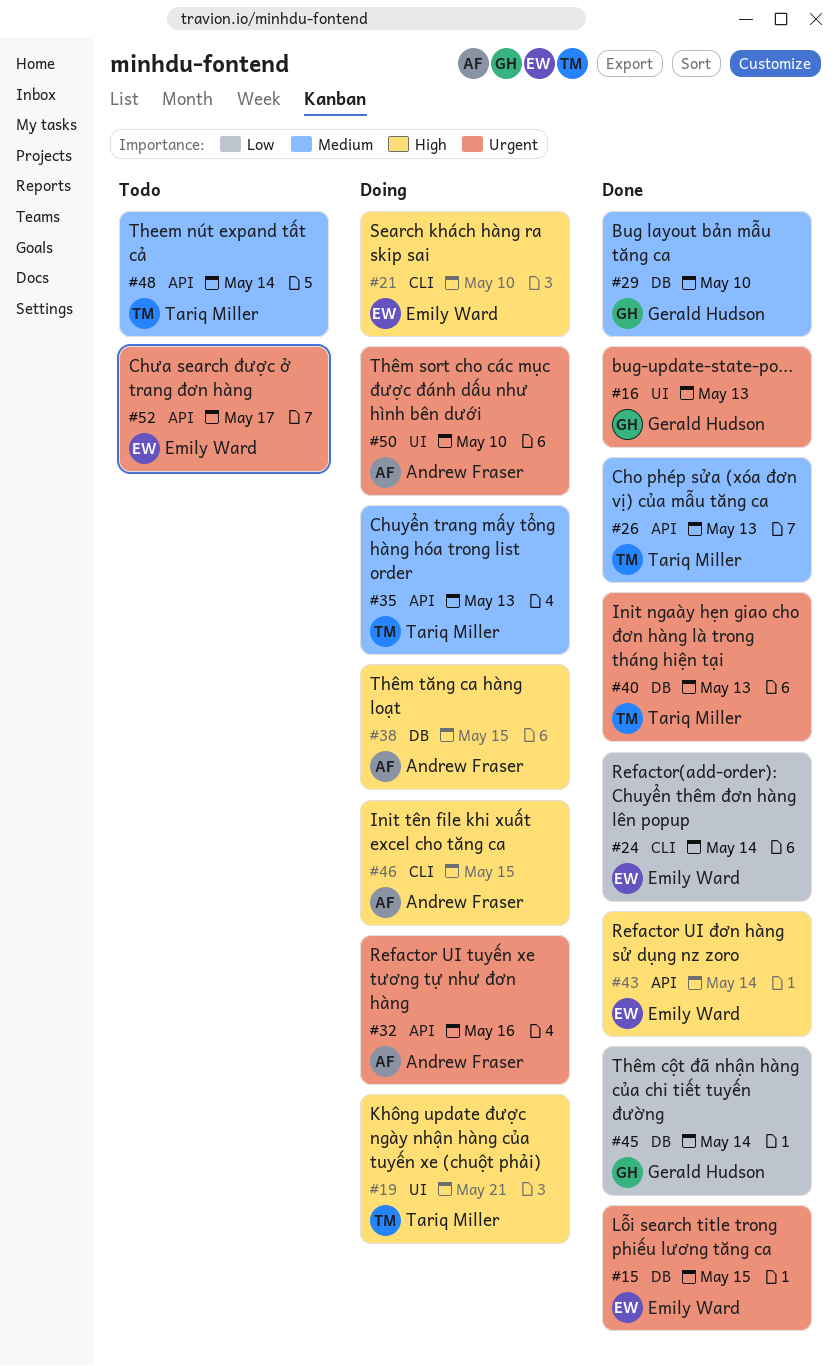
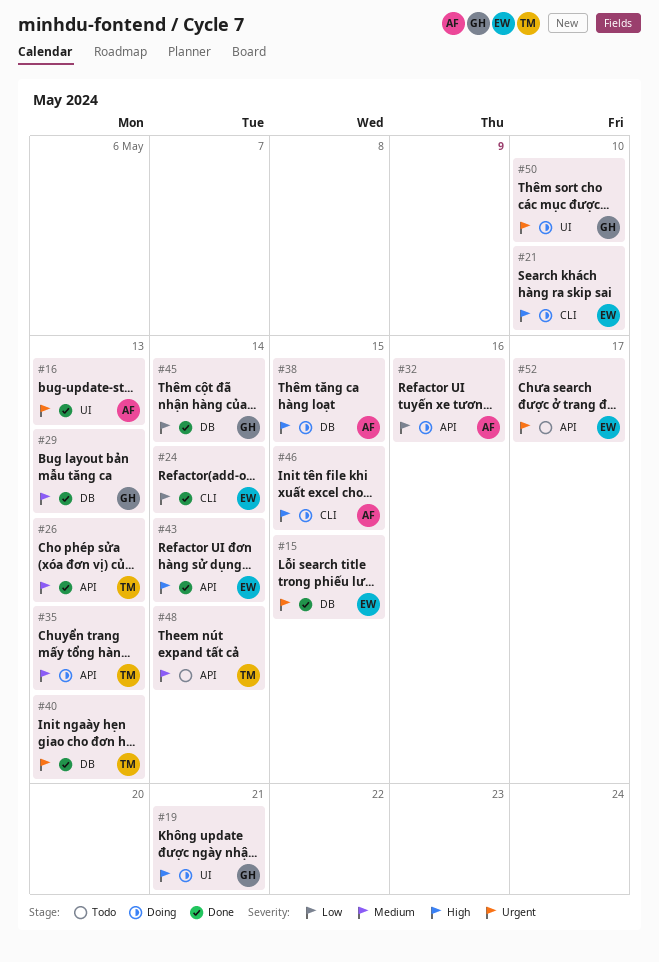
#16, owner: Gerald Hudson -> Andrew Fraser
#19, owner: Tariq Miller -> Gerald Hudson
#29, due: May 10 -> May 13
#32, priority: Urgent -> Low
#50, owner: Andrew Fraser -> Gerald Hudson

